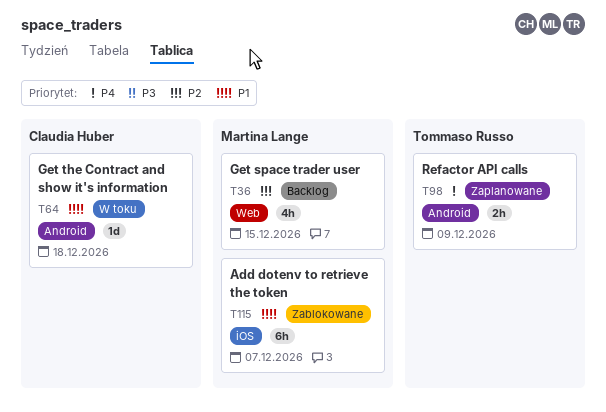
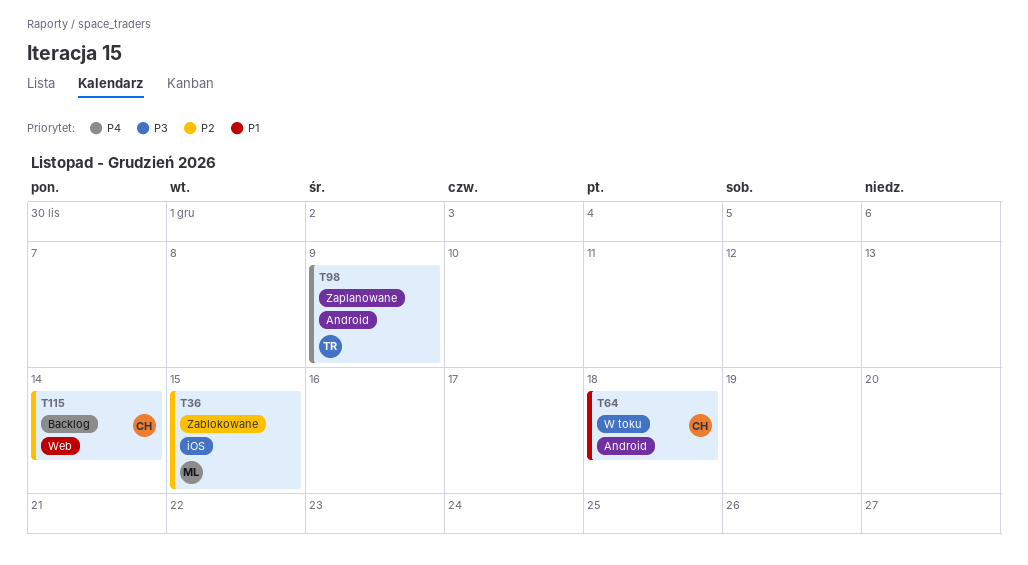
T36, status: Backlog -> Zablokowane
T36, label: Web -> iOS
T115, status: Zablokowane -> Backlog
T115, owner: Martina Lange -> Claudia Huber
T115, priority: P1 -> P2
T115, label: iOS -> Web
T115, due: Dec 7 -> Dec 14

